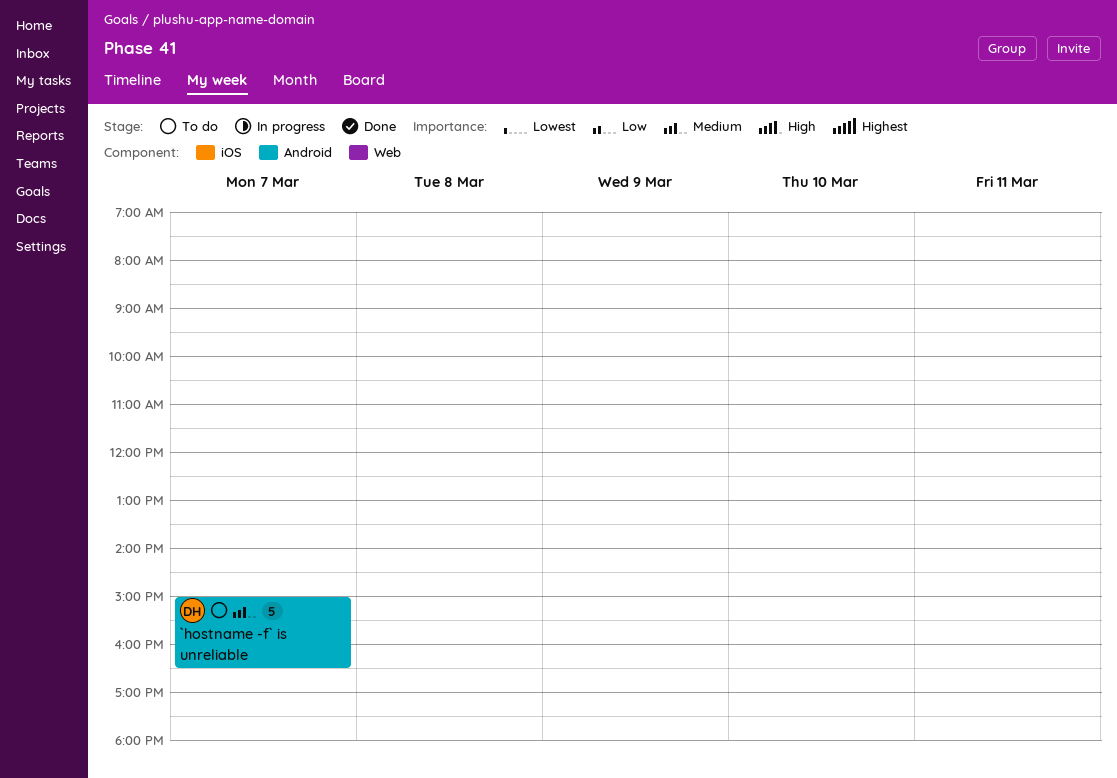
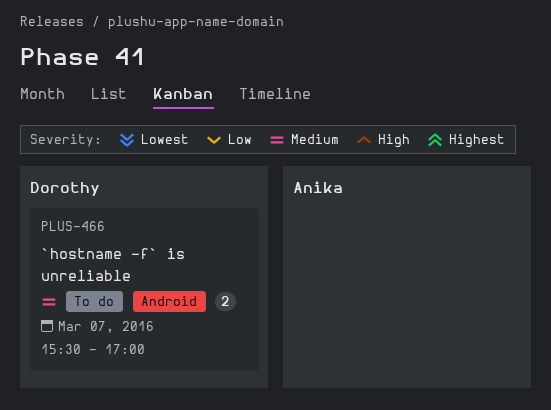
`hostname -f` is unreliable, estimate: 5 -> 2
`hostname -f` is unreliable, begins: 15:00 -> 15:30
`hostname -f` is unreliable, ends: 16:30 -> 17:00

